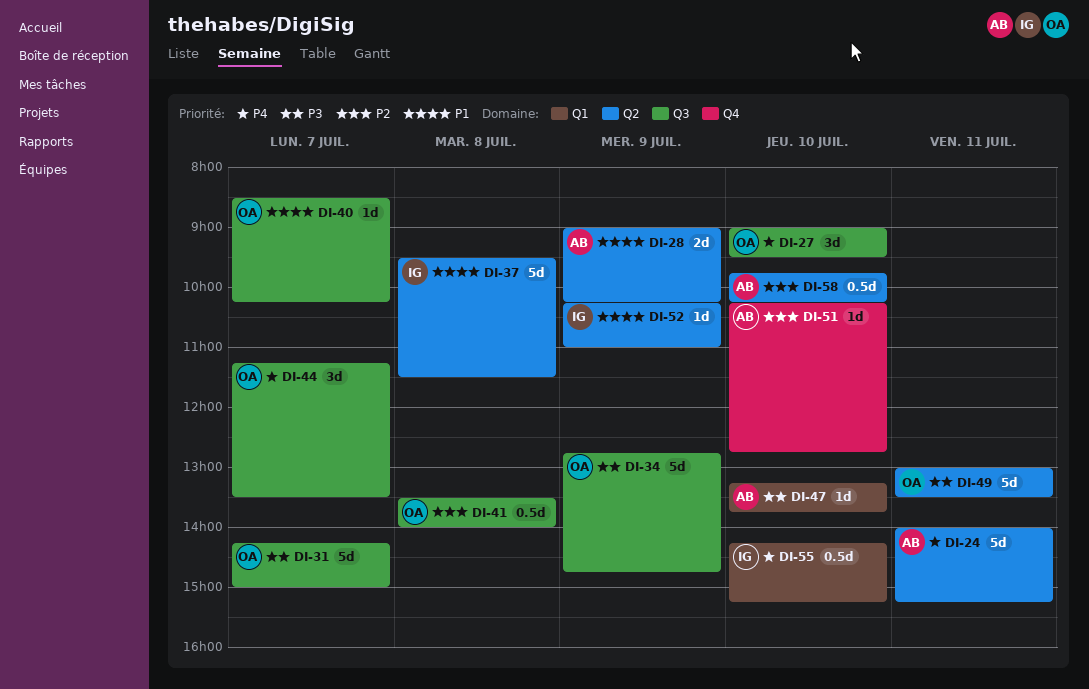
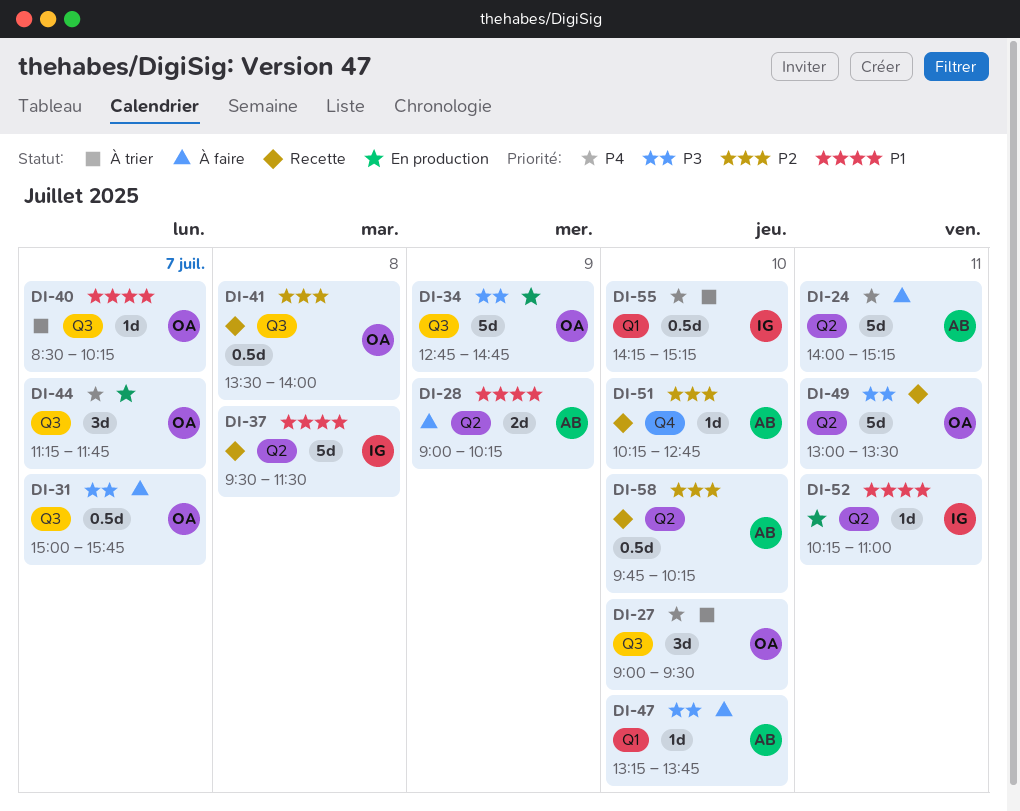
DI-31, estimate: 5d -> 0.5d
DI-31, begins: 14:15 -> 15:00
DI-31, ends: 15:00 -> 15:45
DI-44, ends: 13:30 -> 11:45
DI-52, day: Jul 9 -> Jul 11

